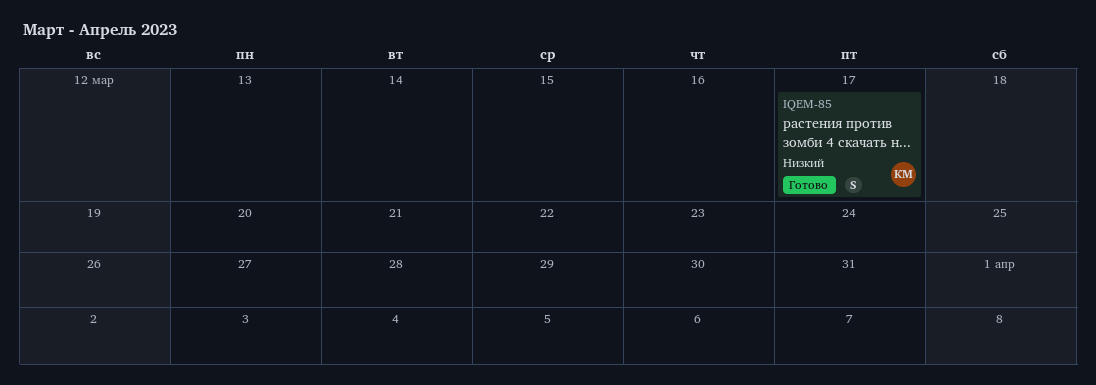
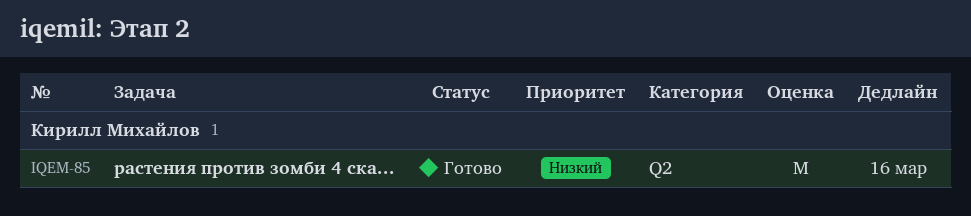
IQEM-85, estimate: S -> M
IQEM-85, due: Mar 17 -> Mar 16

